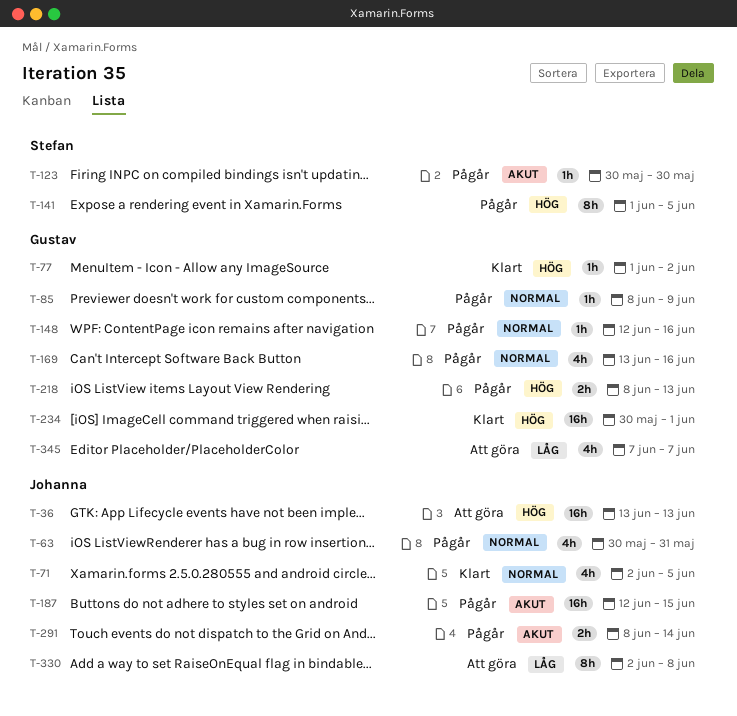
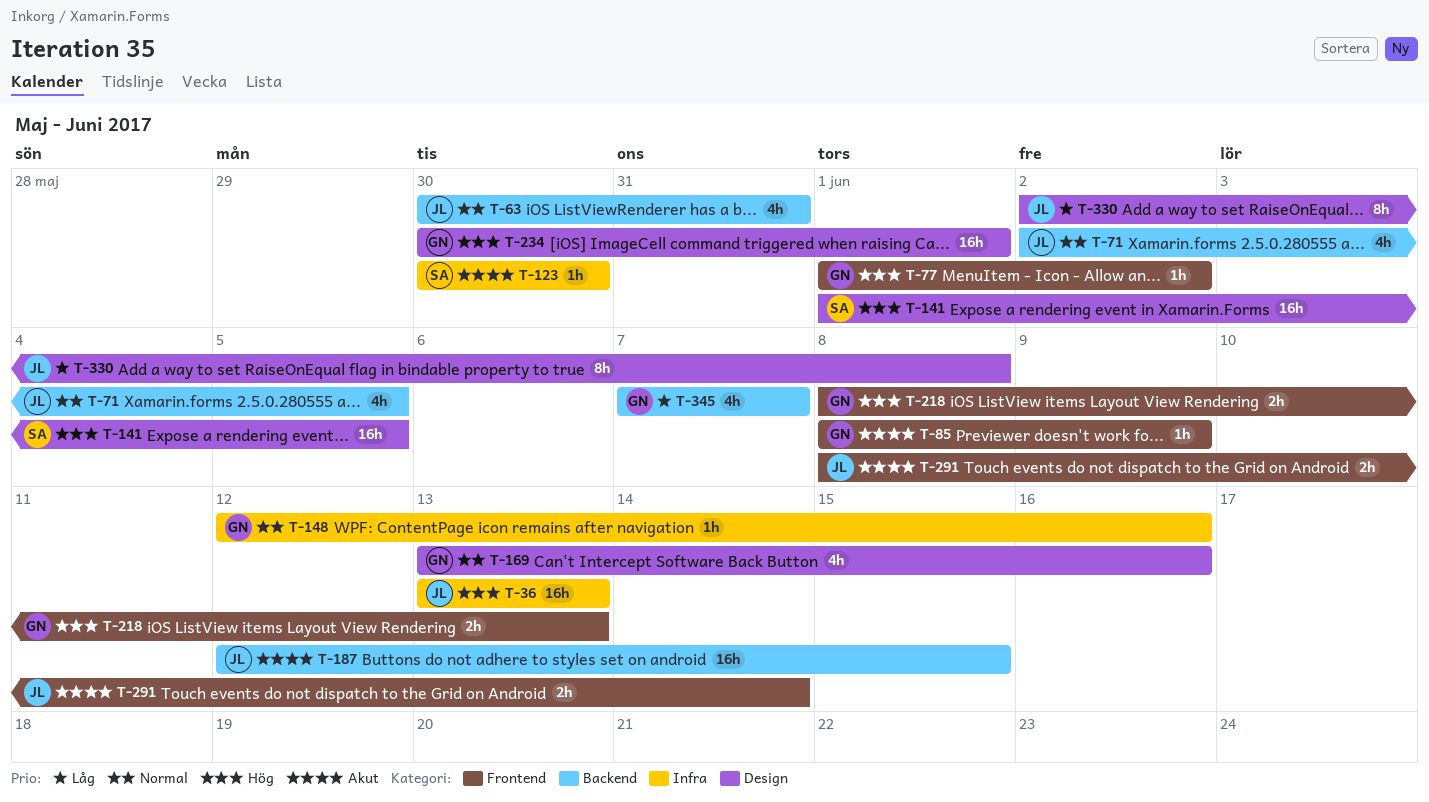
T-85, priority: Normal -> Akut
T-141, estimate: 8h -> 16h

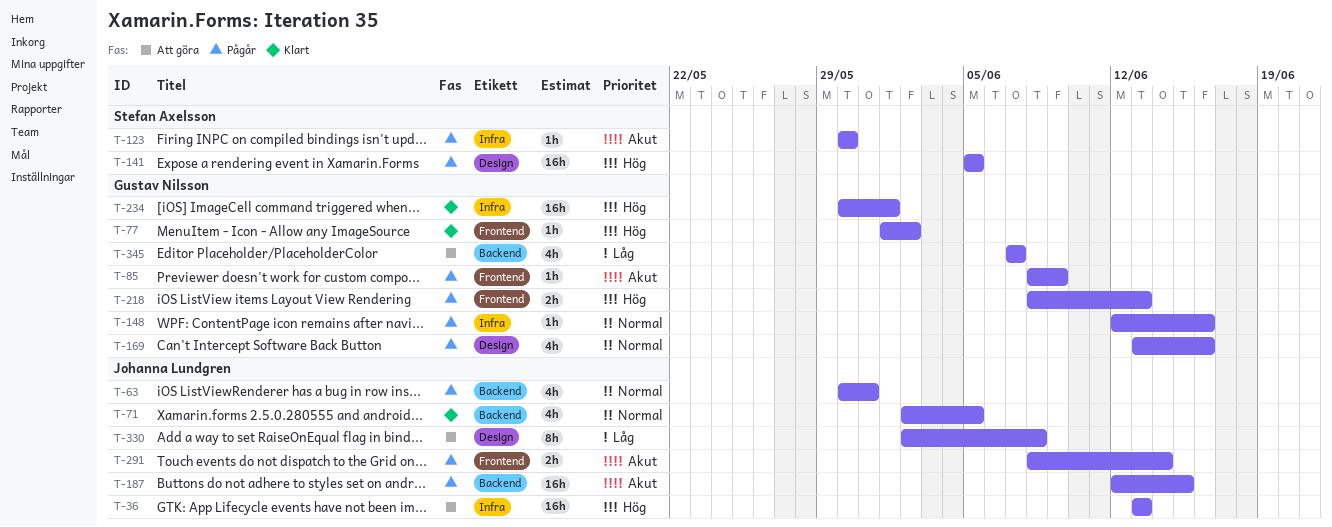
T-141, start: Jun 1 -> Jun 5
T-234, label: Design -> Infra

